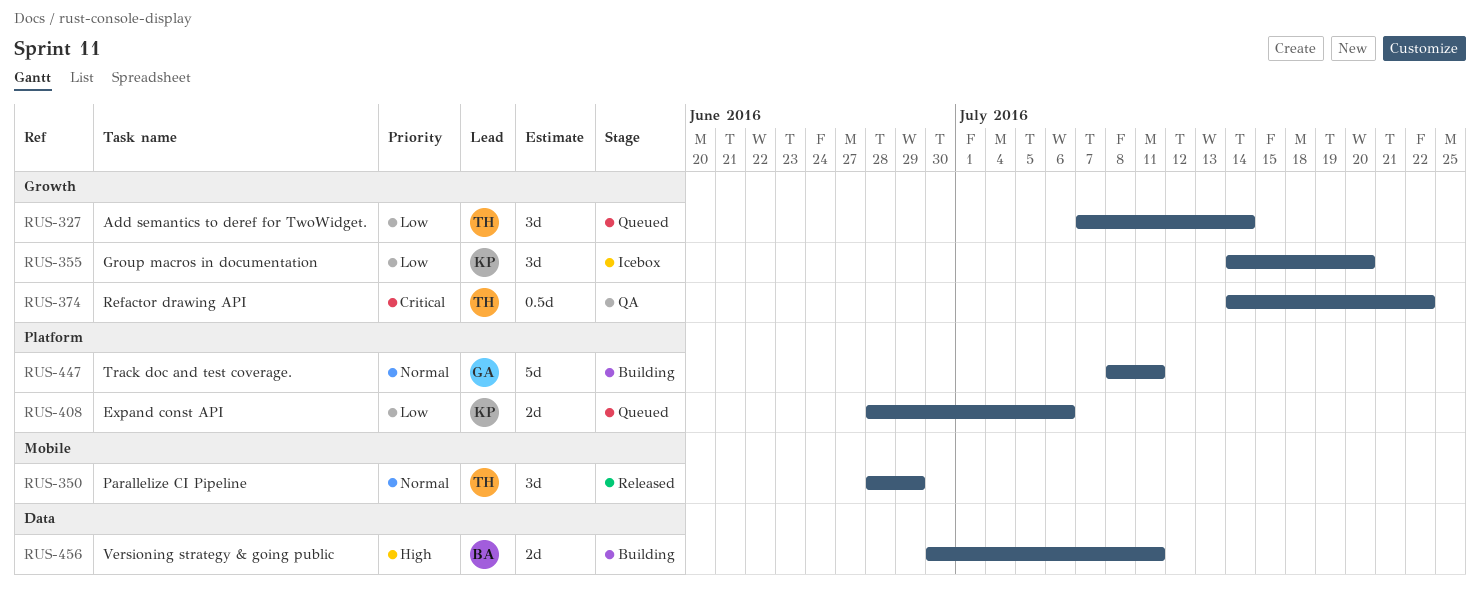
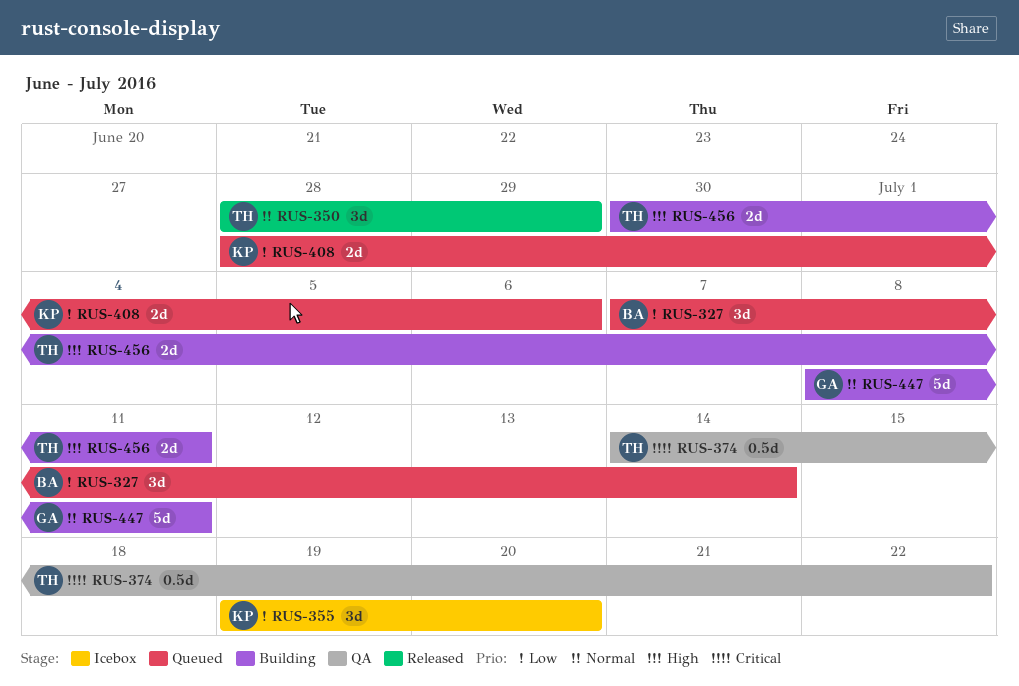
RUS-327, owner: TH -> BA
RUS-355, start: Jul 14 -> Jul 19
RUS-456, owner: BA -> TH

